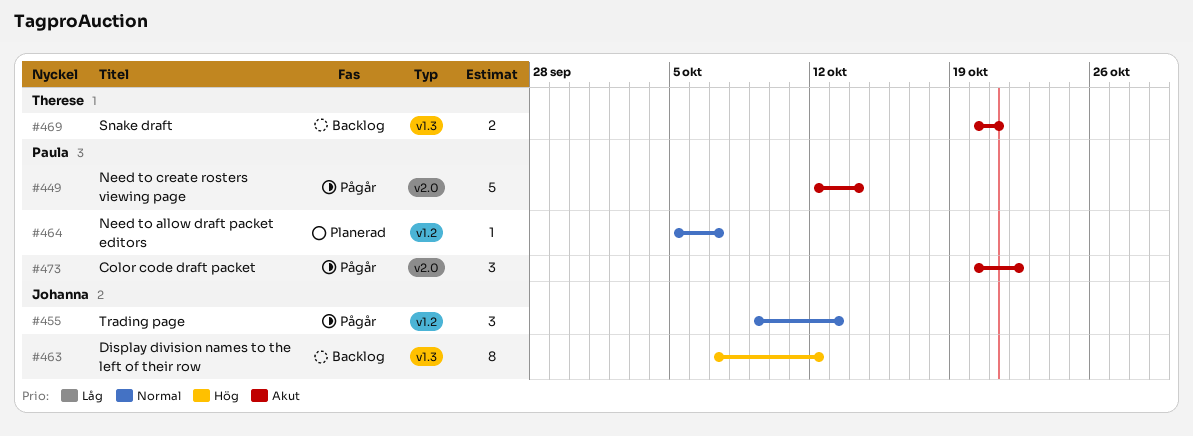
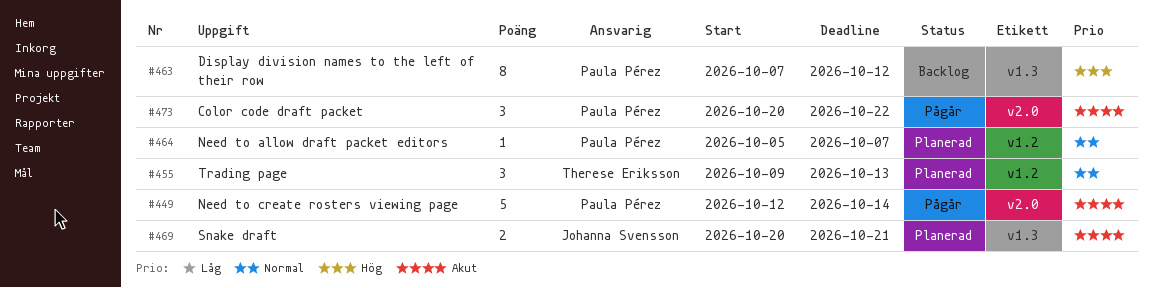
#455, status: Pågår -> Planerad
#455, owner: Johanna Svensson -> Therese Eriksson
#463, owner: Johanna Svensson -> Paula Pérez
#469, status: Backlog -> Planerad
#469, owner: Therese Eriksson -> Johanna Svensson

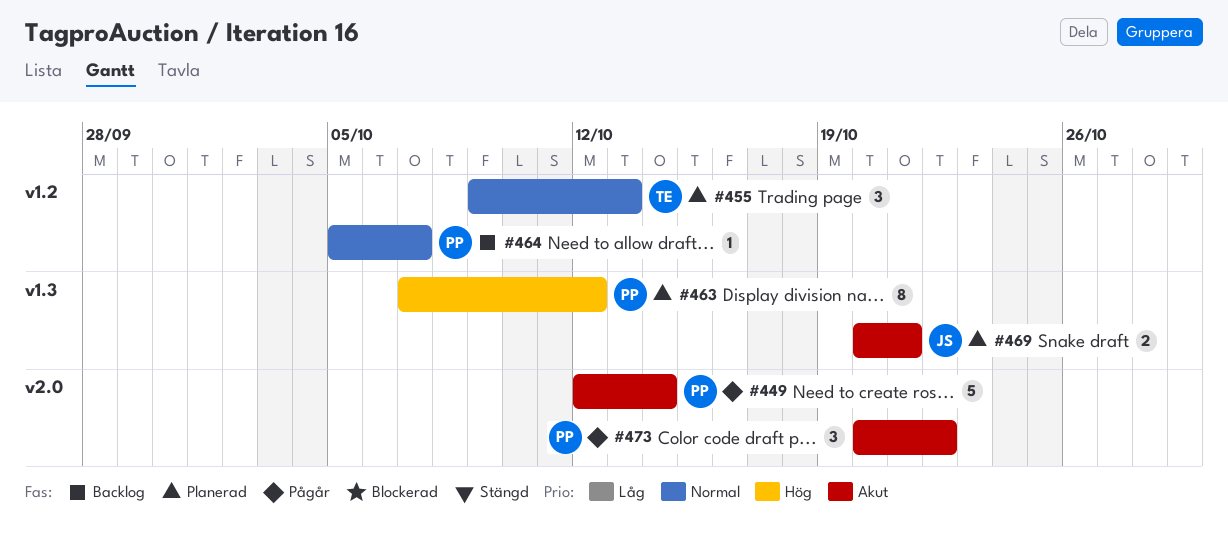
#463, status: Backlog -> Planerad
#464, status: Planerad -> Backlog

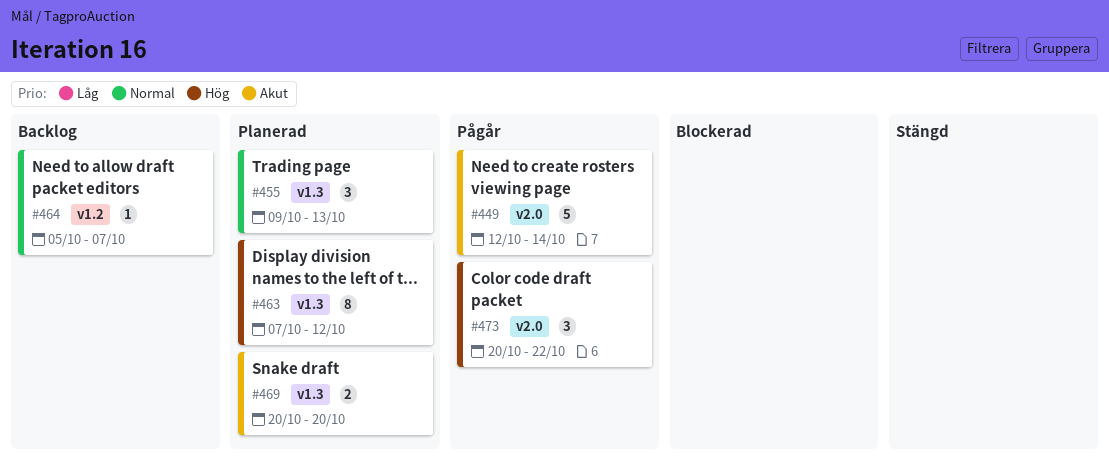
#455, label: v1.2 -> v1.3
#469, due: Oct 21 -> Oct 20
#473, priority: Akut -> Hög

